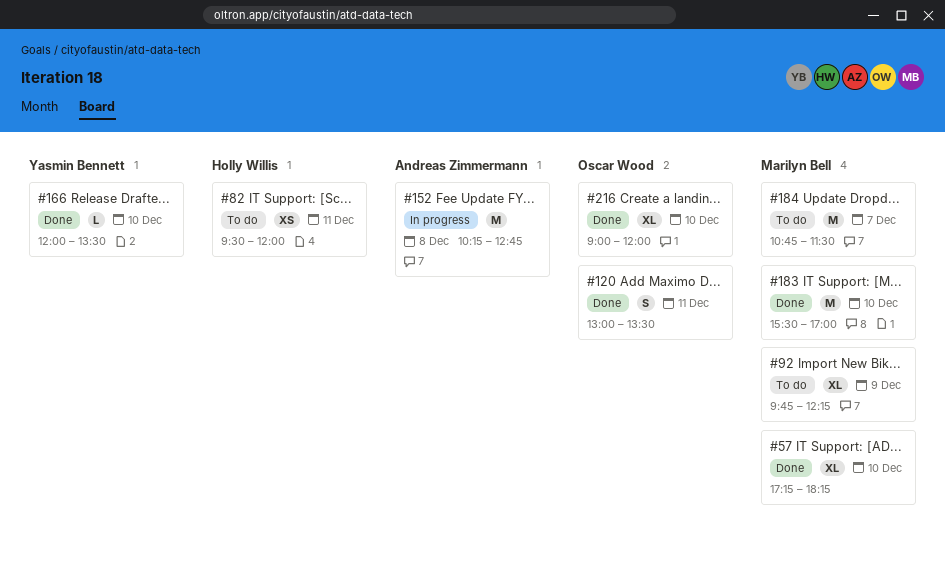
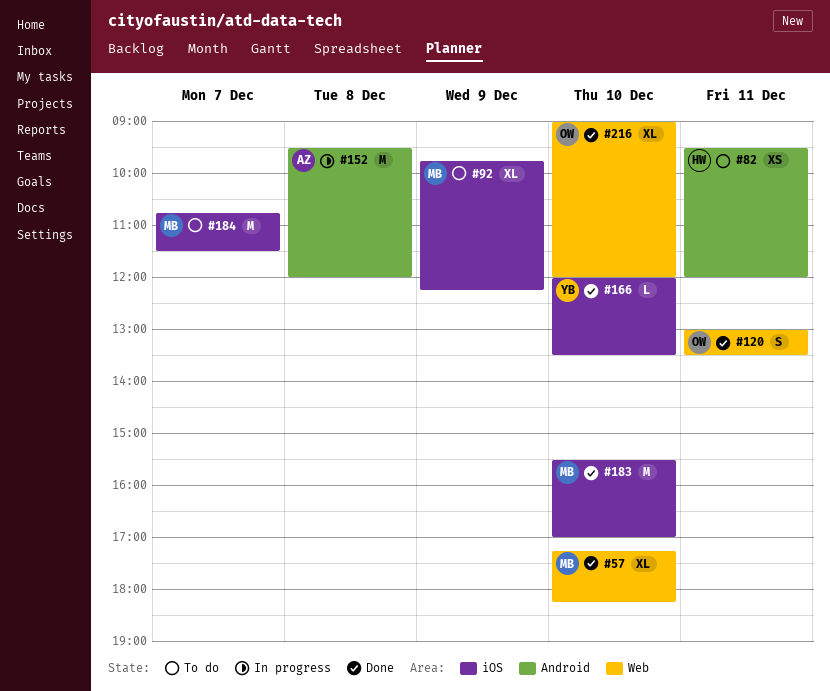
#152, begins: 10:15 -> 09:30
#152, ends: 12:45 -> 12:00

